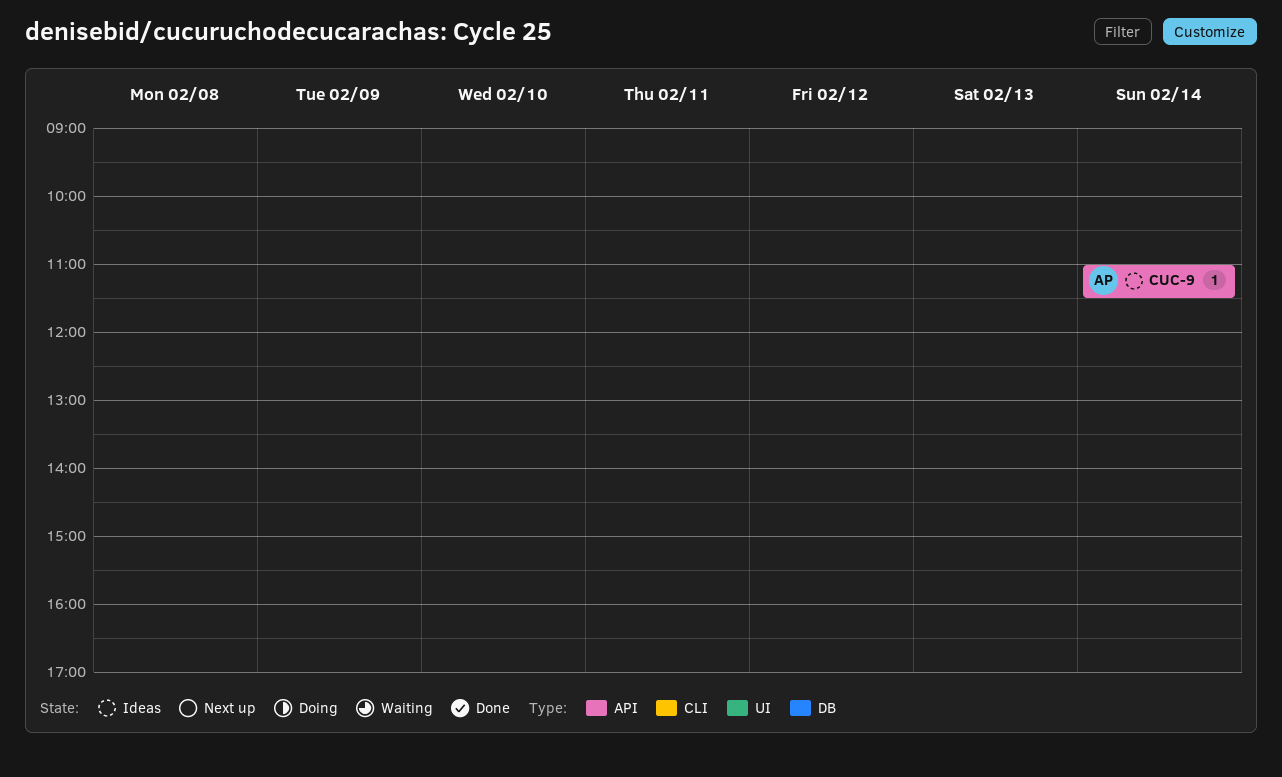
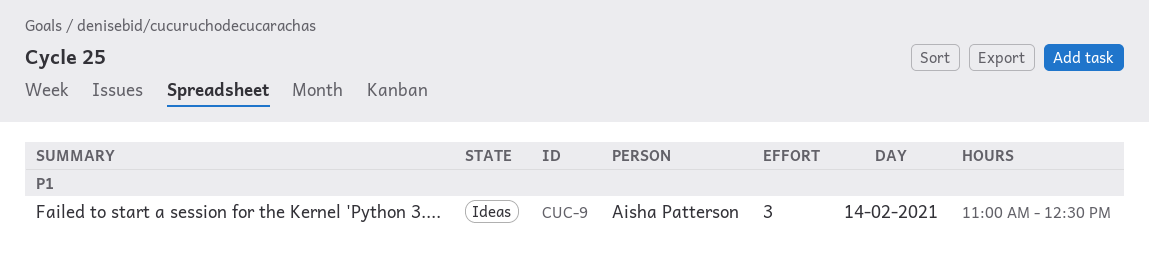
CUC-9, estimate: 1 -> 3
CUC-9, ends: 11:30 -> 12:30

